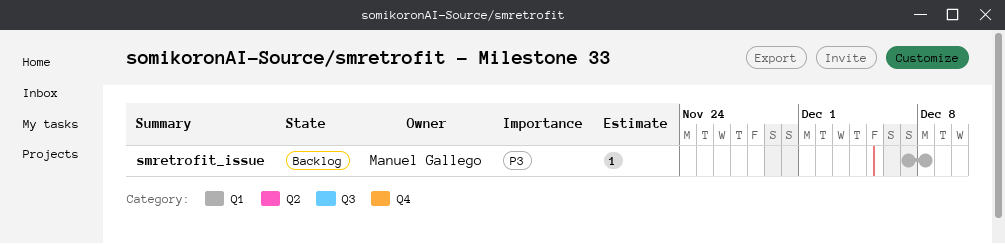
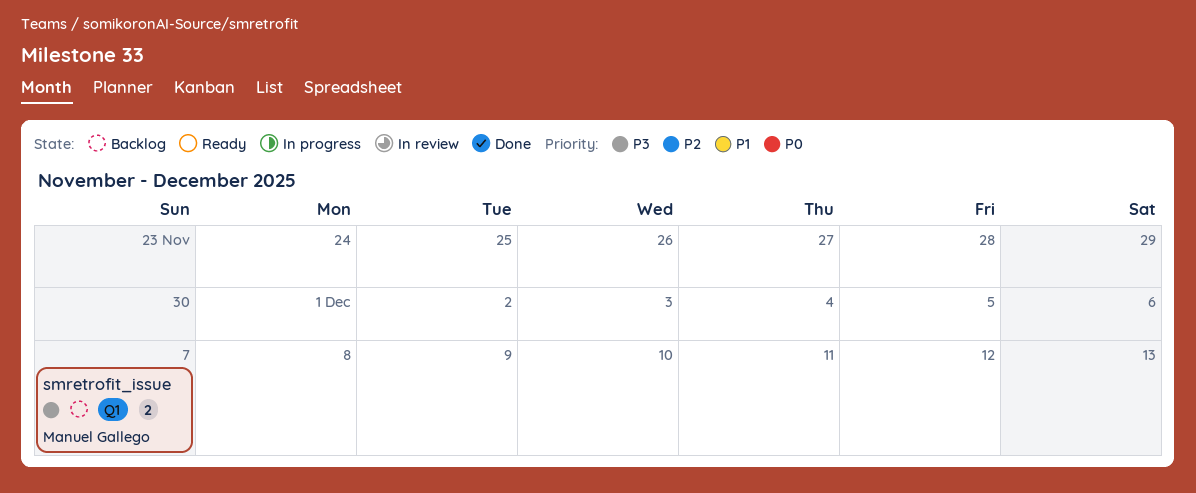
smretrofit_issue, estimate: 1 -> 2
smretrofit_issue, due: Dec 8 -> Dec 7

